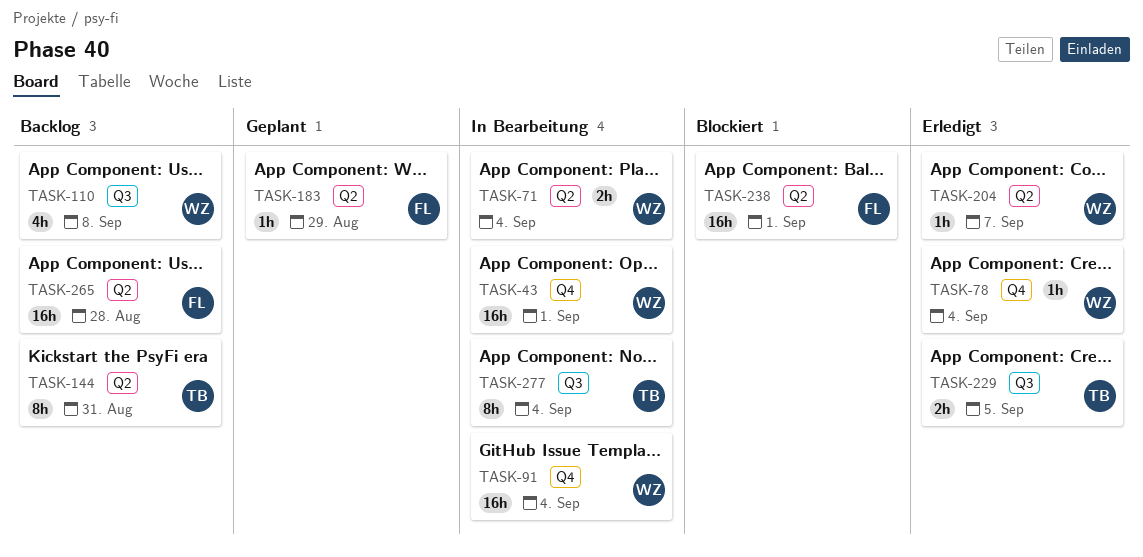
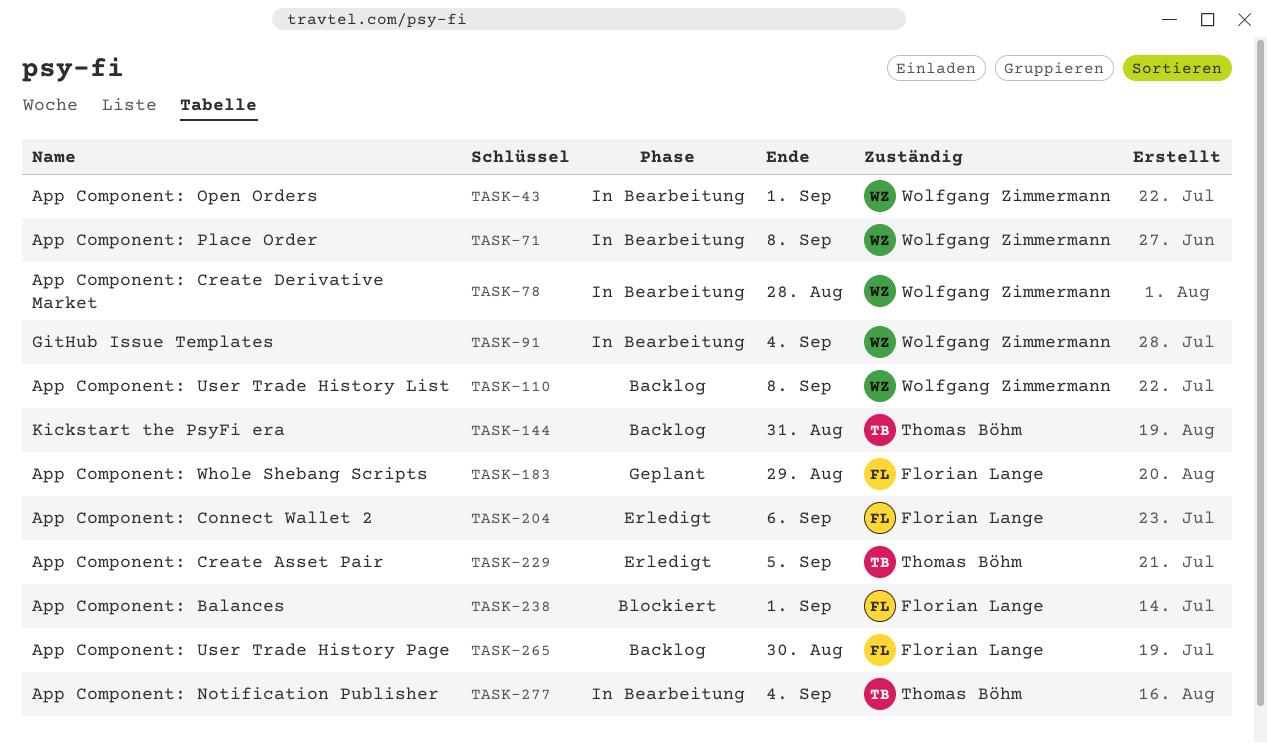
TASK-71, due: Sep 4 -> Sep 8
TASK-78, status: Erledigt -> In Bearbeitung
TASK-78, due: Sep 4 -> Aug 28
TASK-204, owner: Wolfgang Zimmermann -> Florian Lange
TASK-204, due: Sep 7 -> Sep 6
TASK-265, due: Aug 28 -> Aug 30

